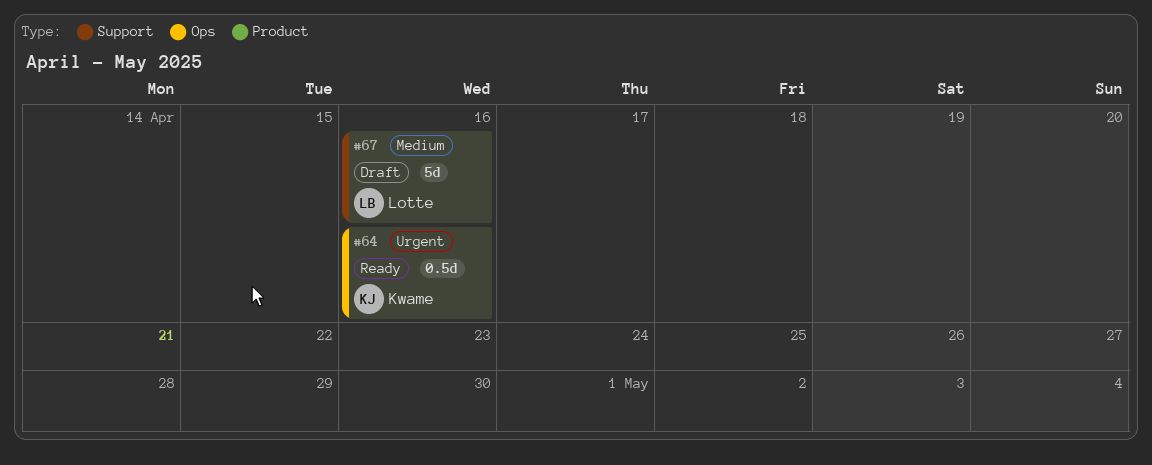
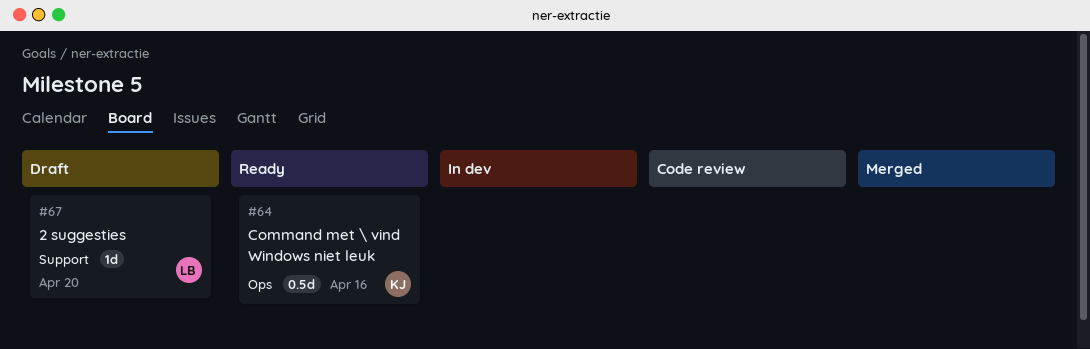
#67, estimate: 5d -> 1d
#67, due: Apr 16 -> Apr 20

